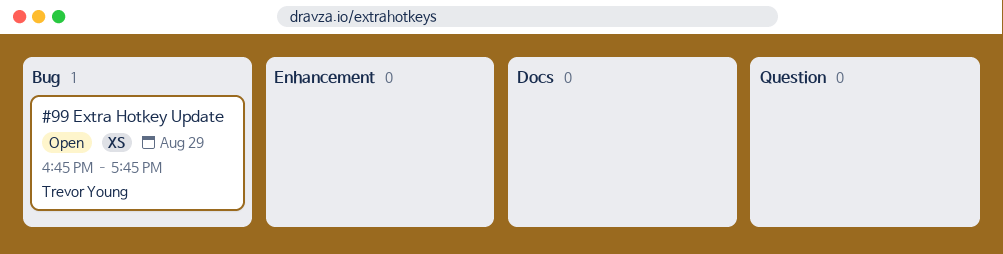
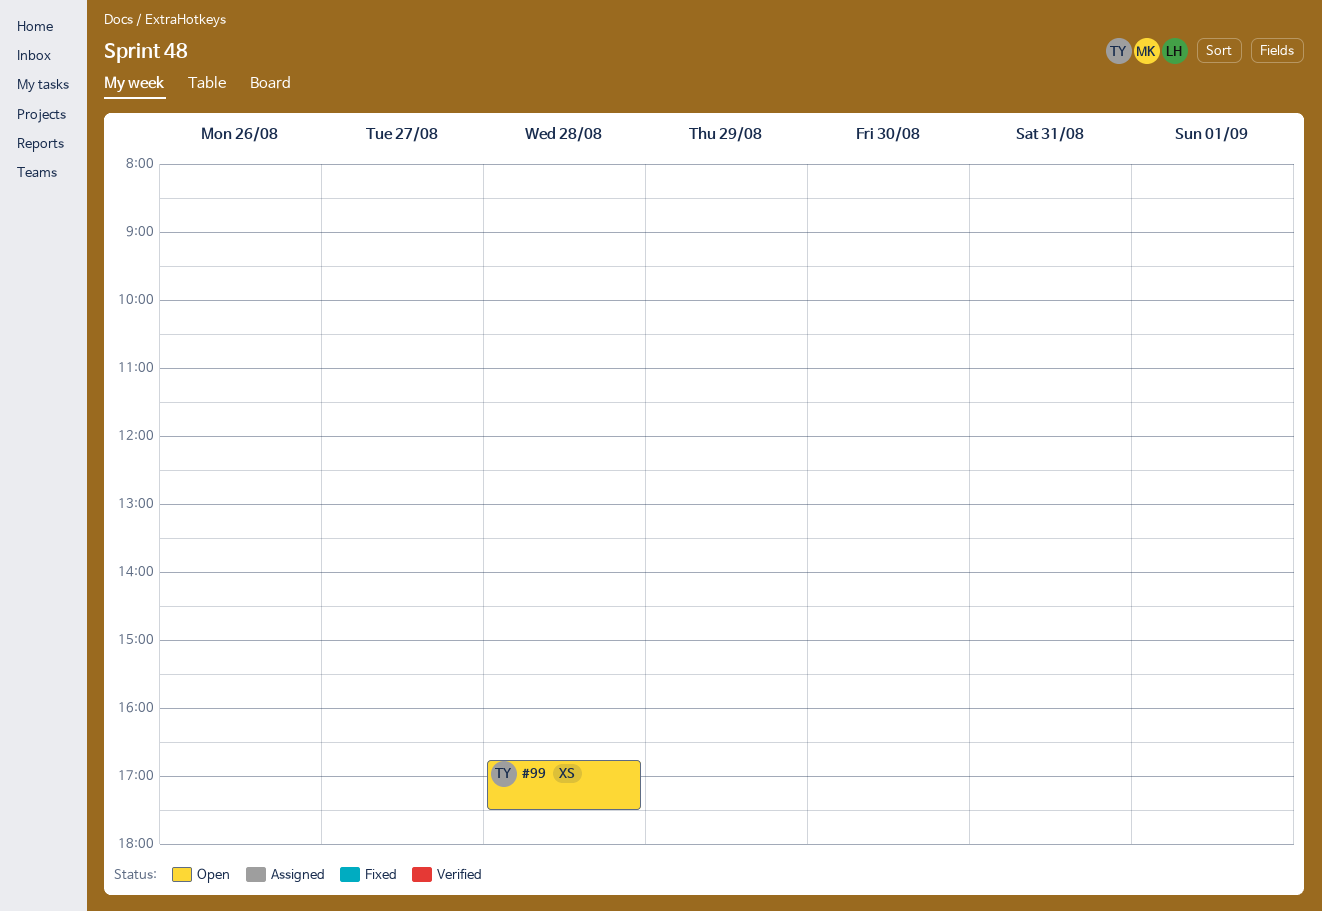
#99, day: Aug 29 -> Aug 28
#99, ends: 17:45 -> 17:30

